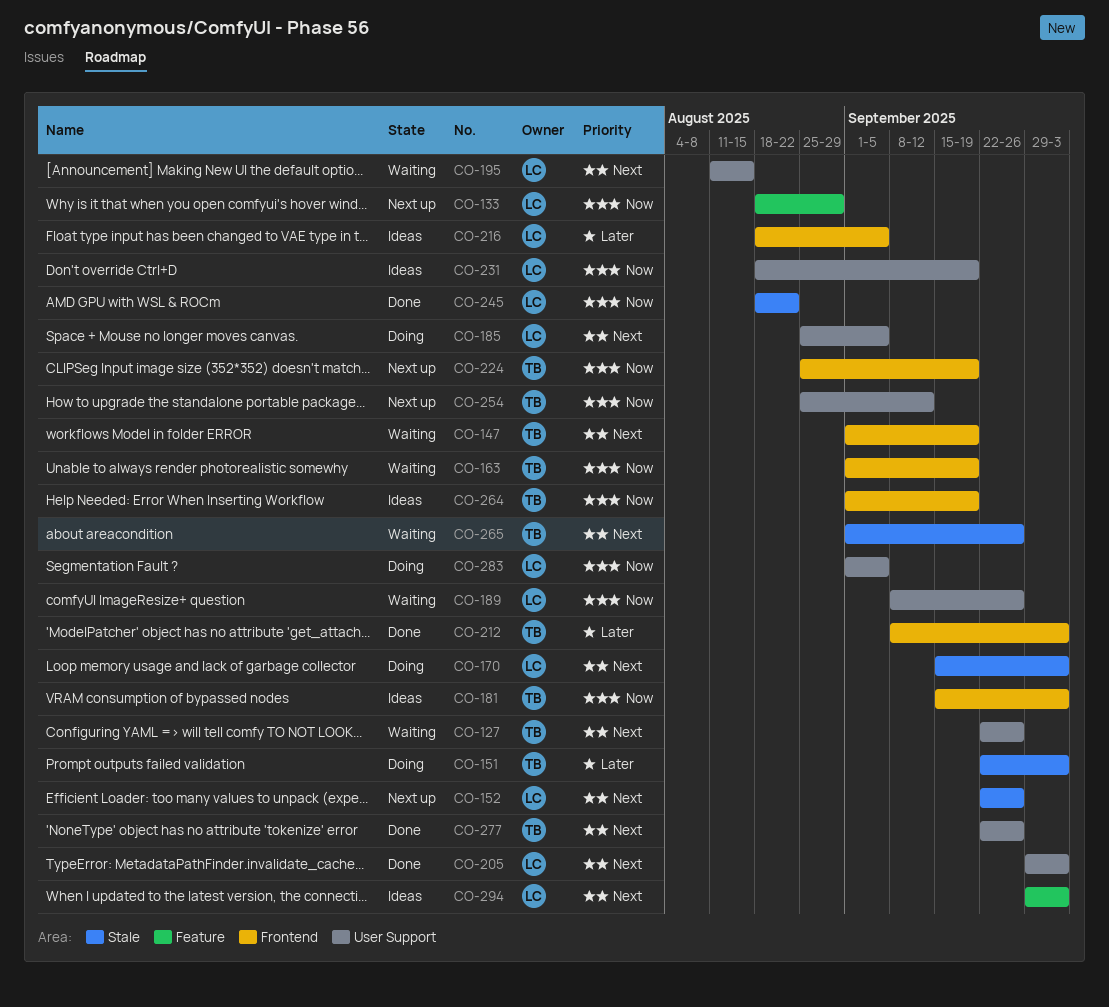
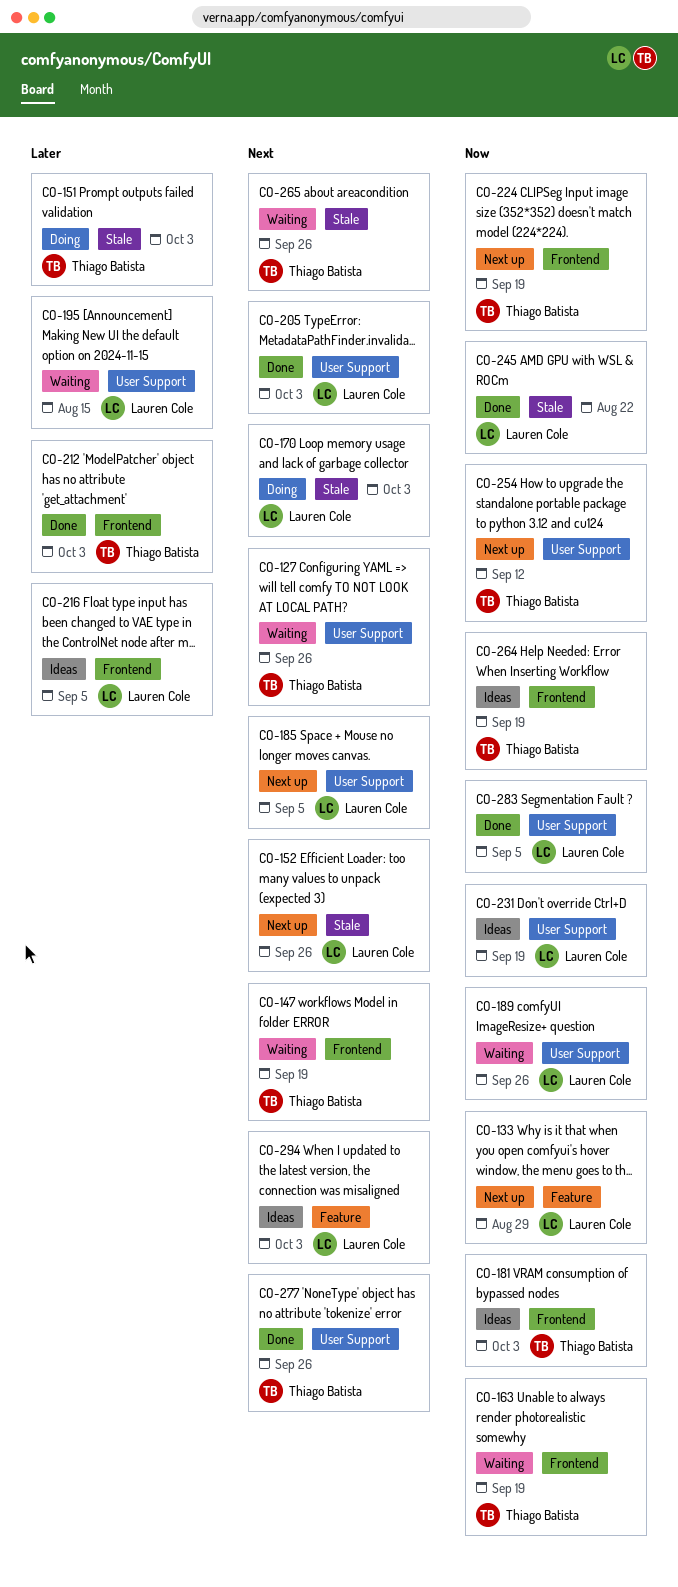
CO-185, status: Doing -> Next up
CO-195, priority: Next -> Later
CO-283, status: Doing -> Done

